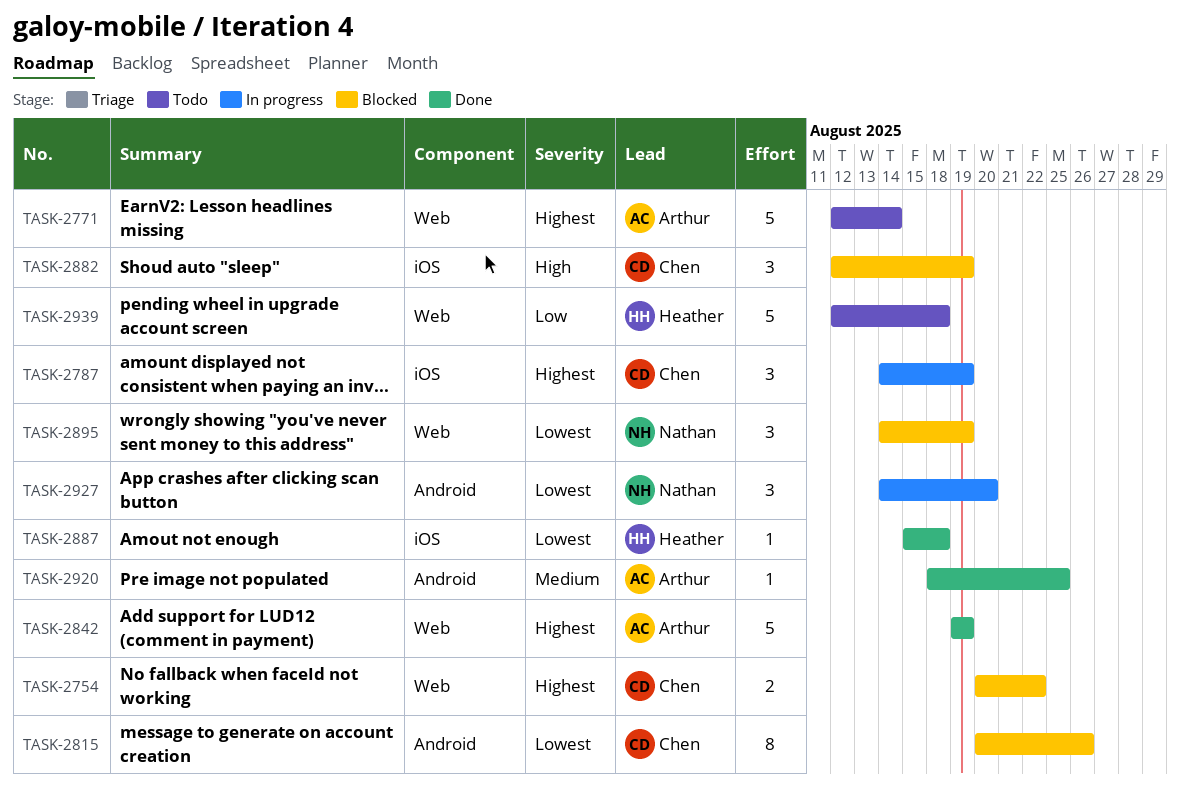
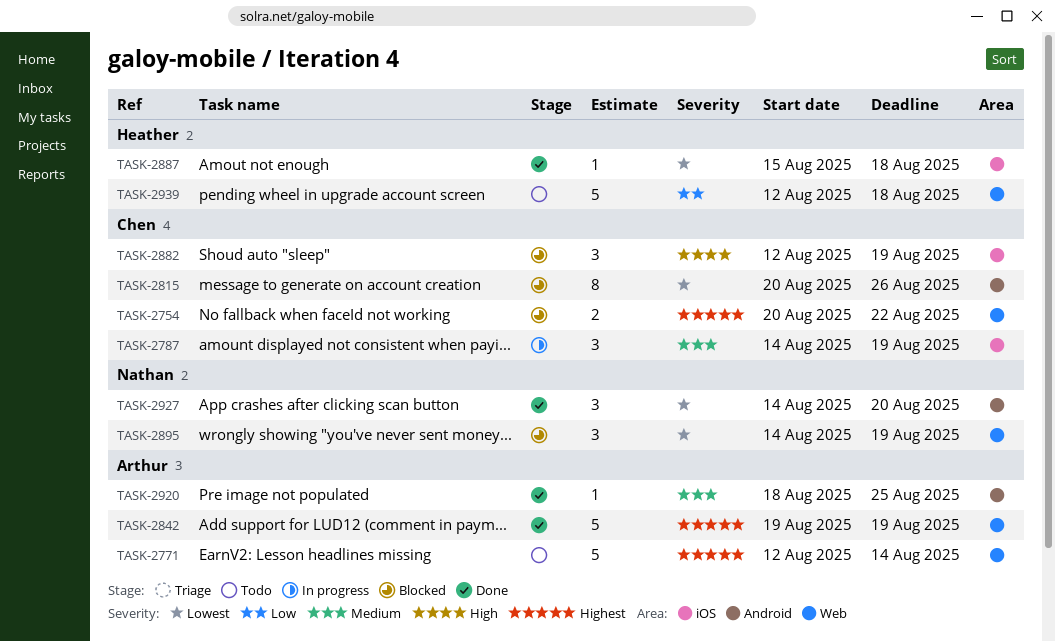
TASK-2787, priority: Highest -> Medium
TASK-2927, status: In progress -> Done

